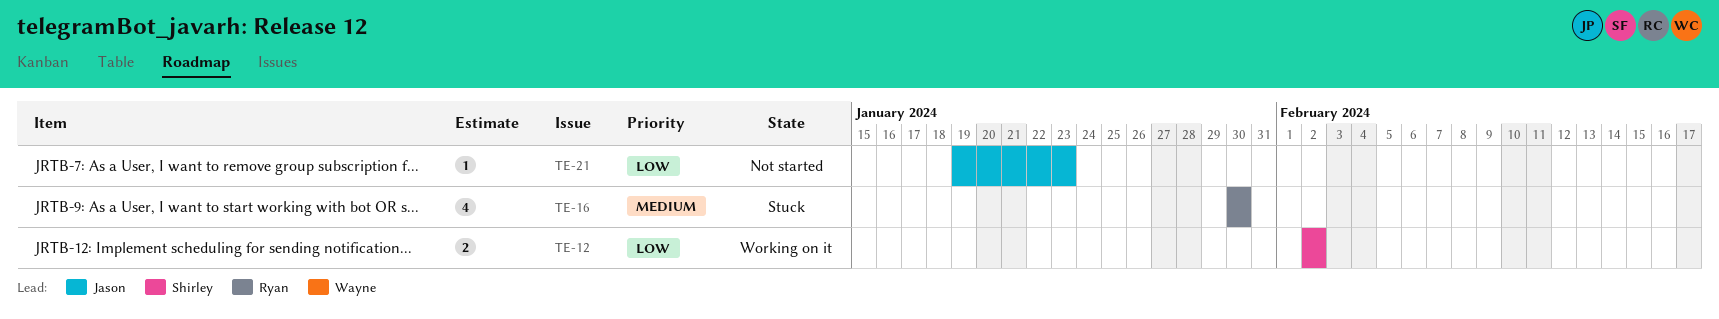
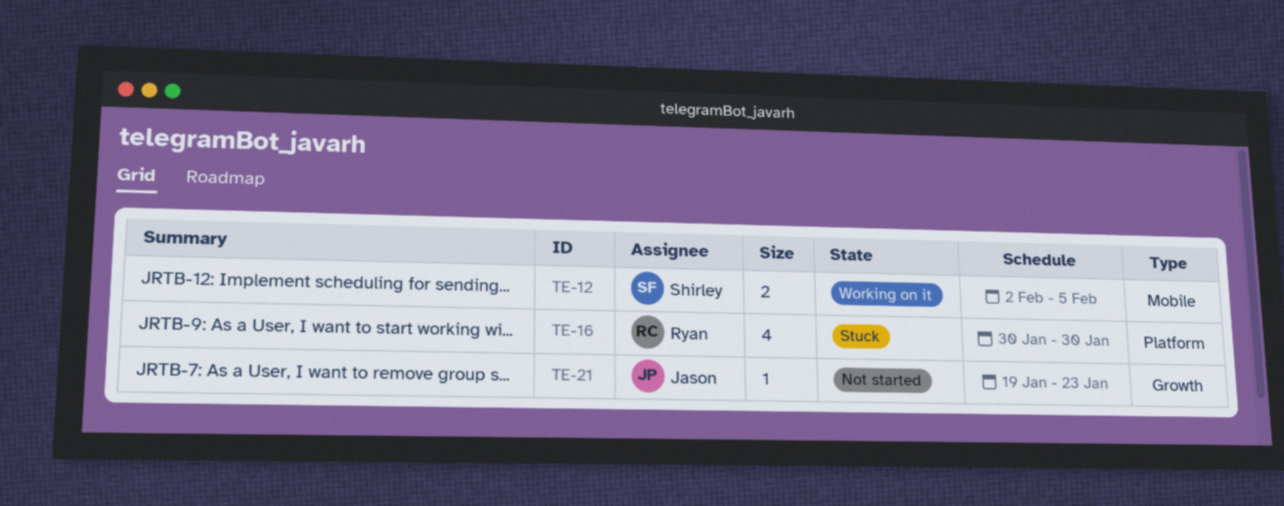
TE-12, due: Feb 2 -> Feb 5

